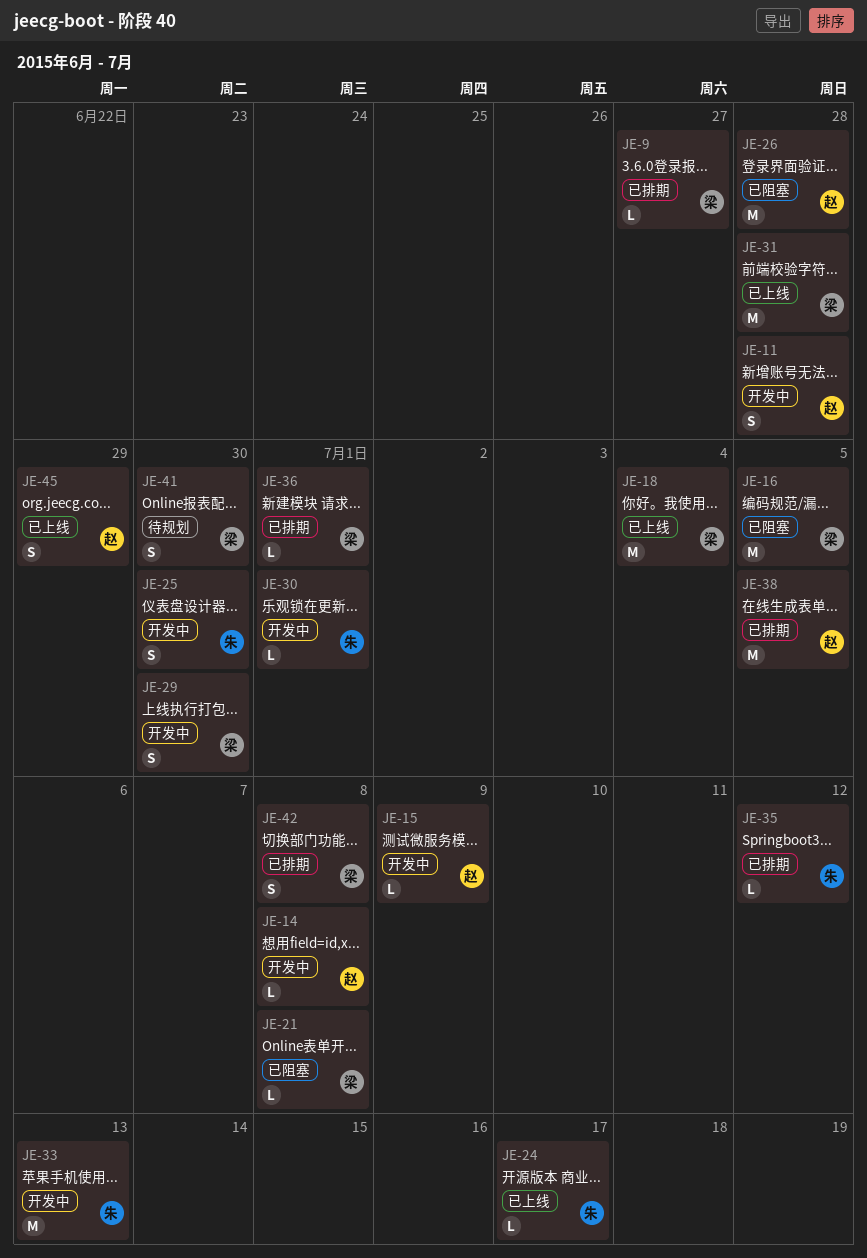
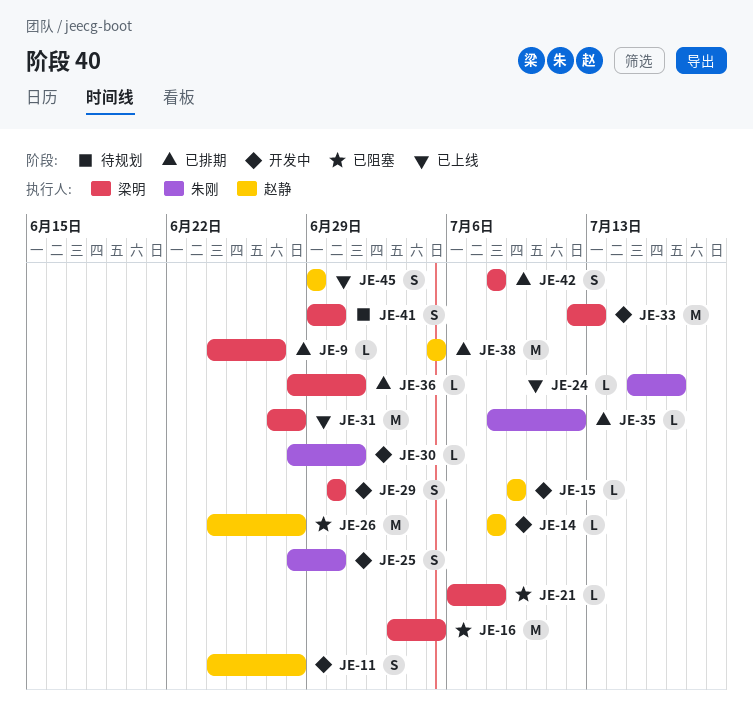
JE-18: present -> none
JE-33, owner: 朱刚 -> 梁明

